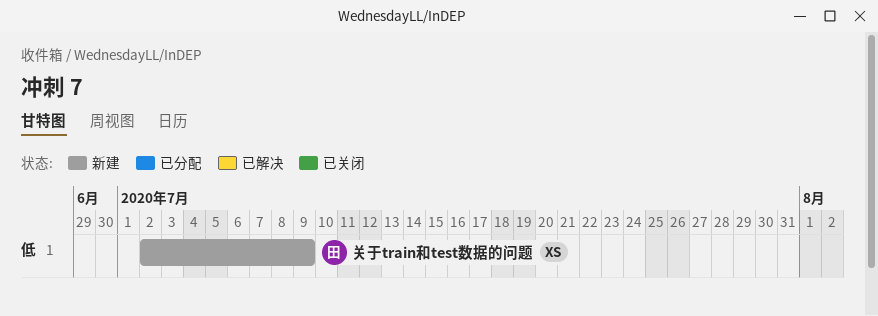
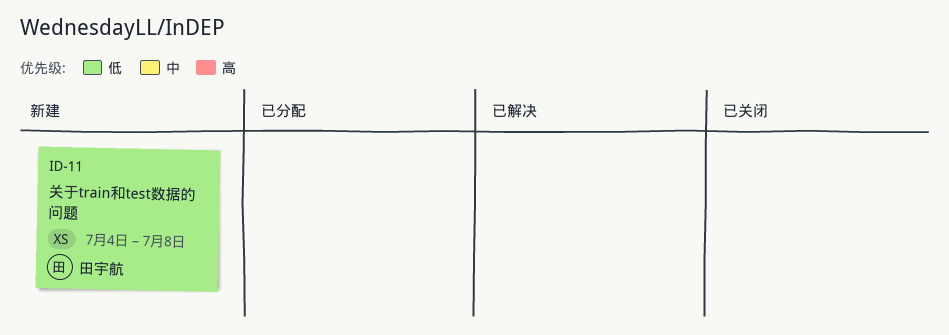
关于train和test数据的问题, start: Jul 2 -> Jul 4
关于train和test数据的问题, due: Jul 9 -> Jul 8

